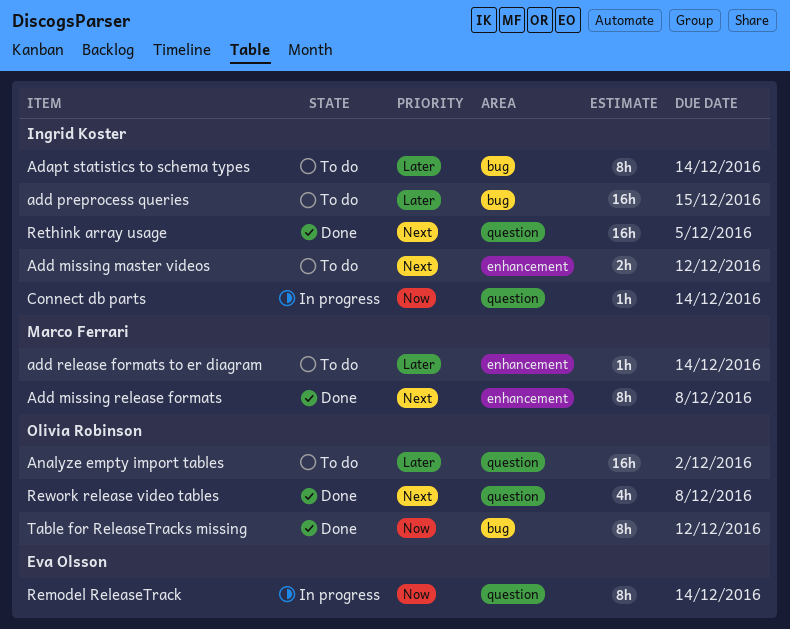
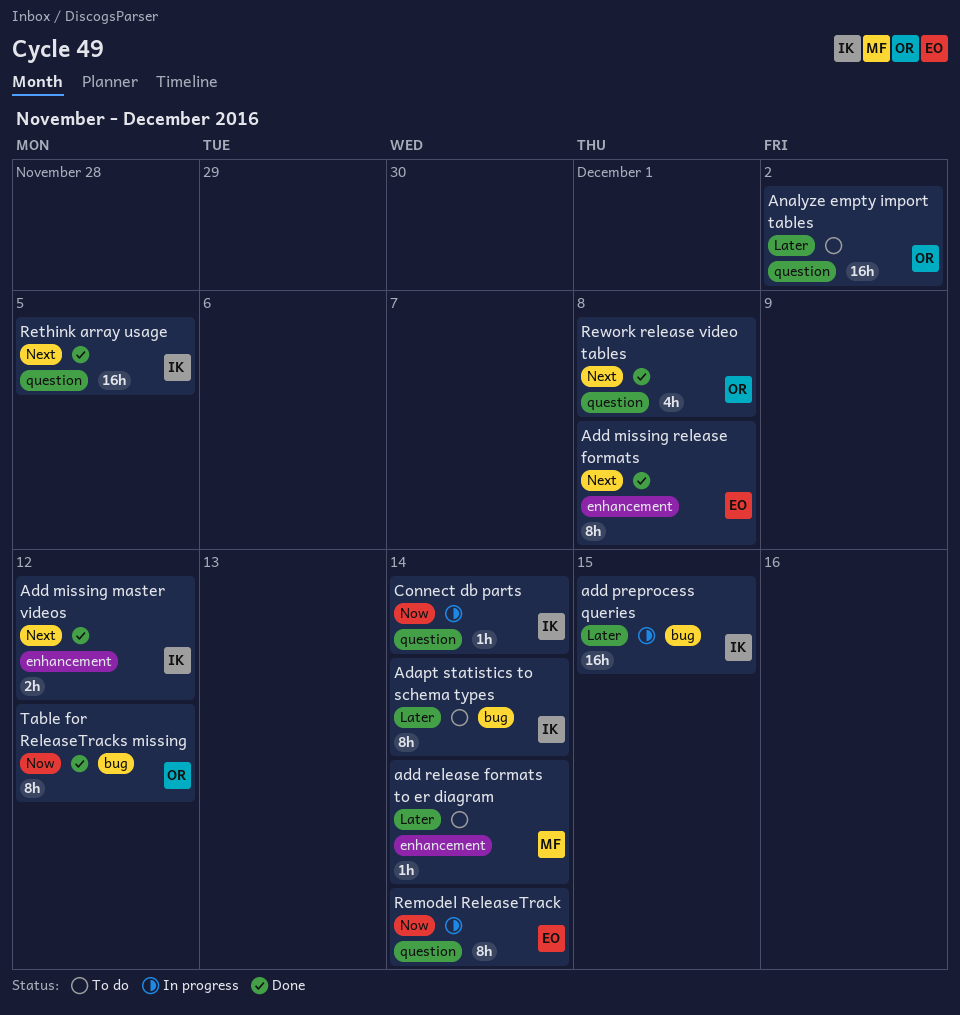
Add missing master videos, status: To do -> Done
Add missing release formats, owner: Marco Ferrari -> Eva Olsson
add preprocess queries, status: To do -> In progress

